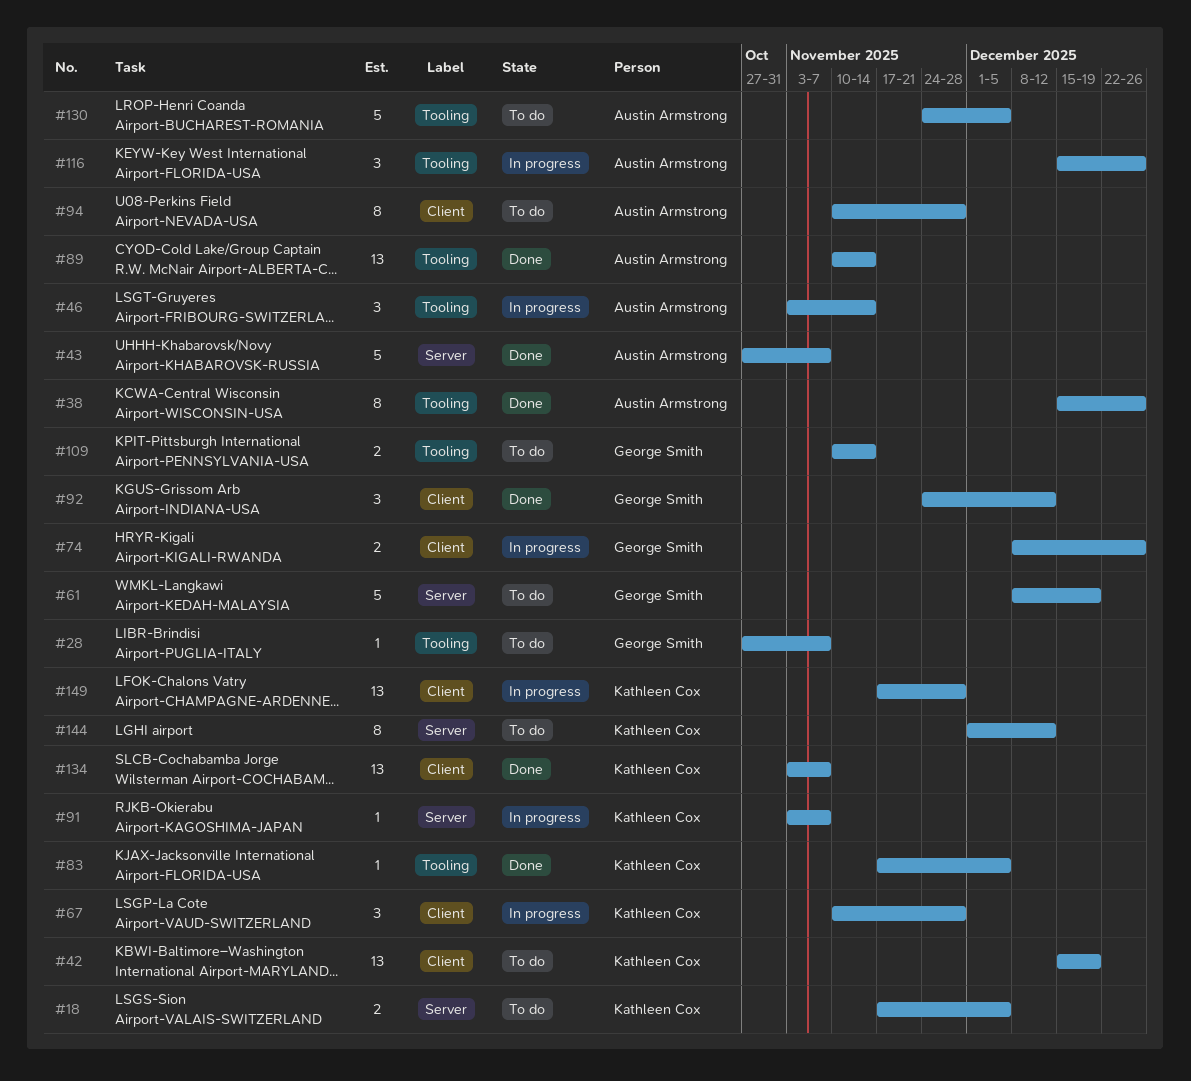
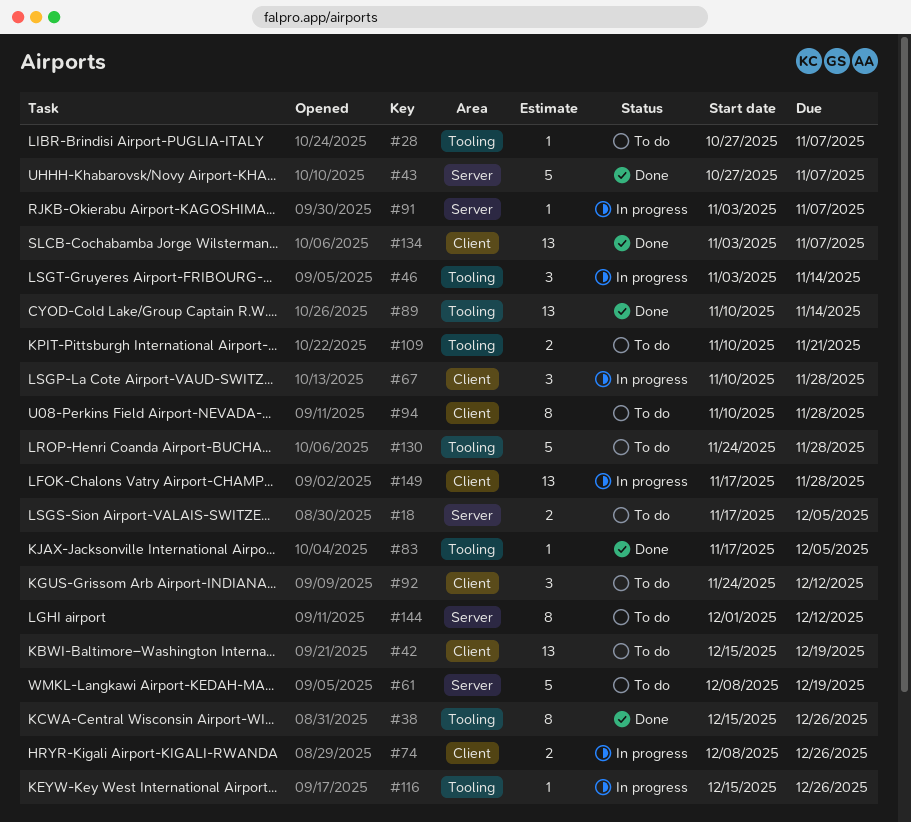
#92, status: Done -> To do
#109, due: Nov 14 -> Nov 21
#116, estimate: 3 -> 1
#130, due: Dec 5 -> Nov 28

